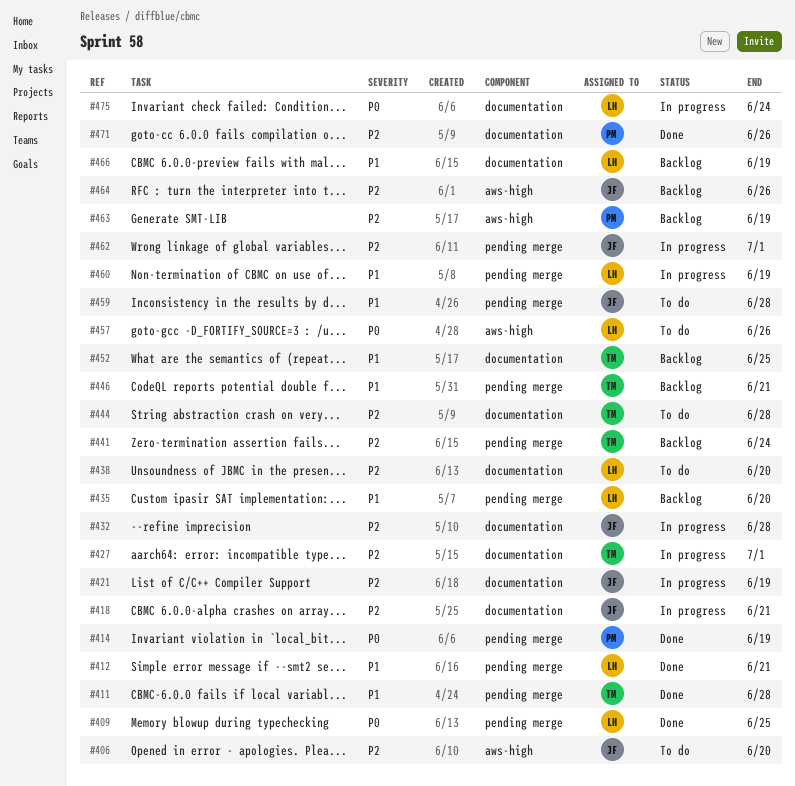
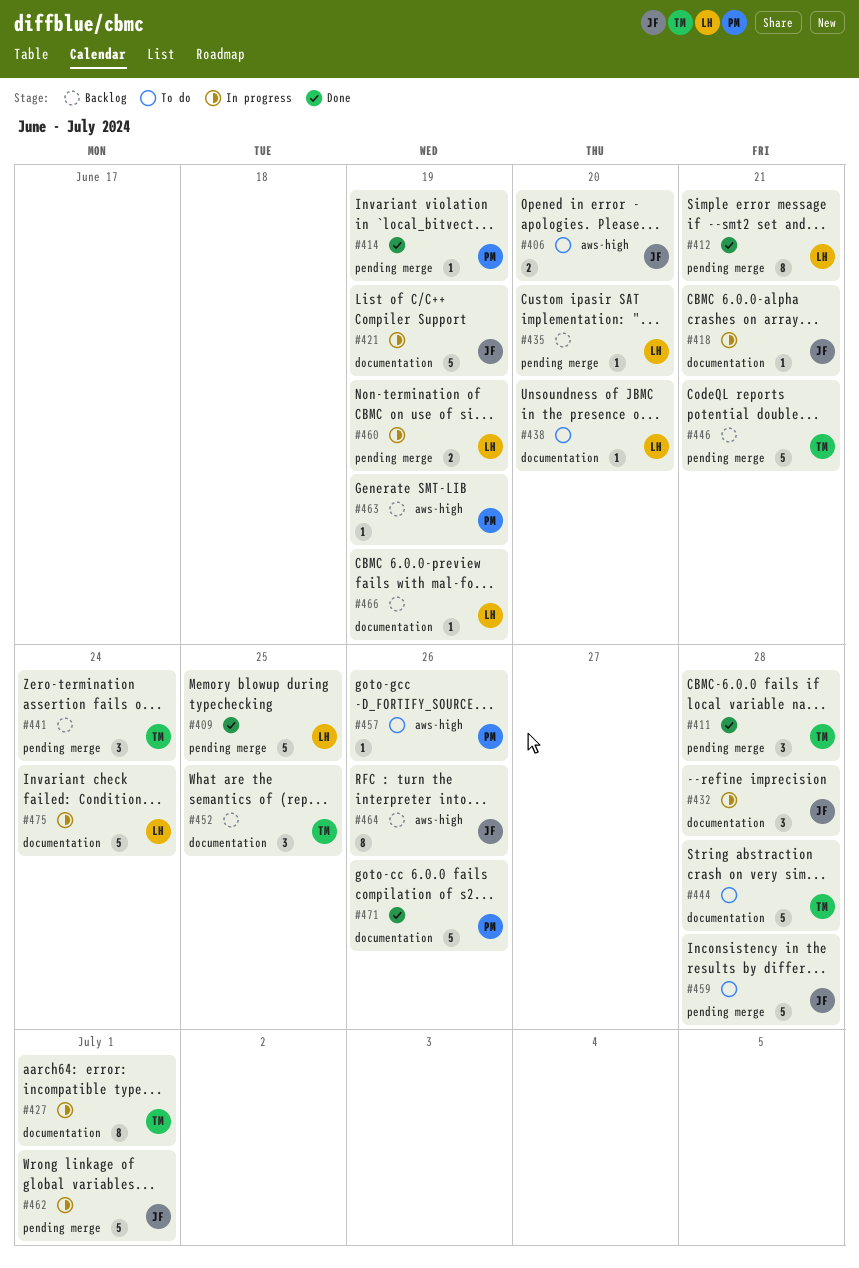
#457, owner: LH -> PM

